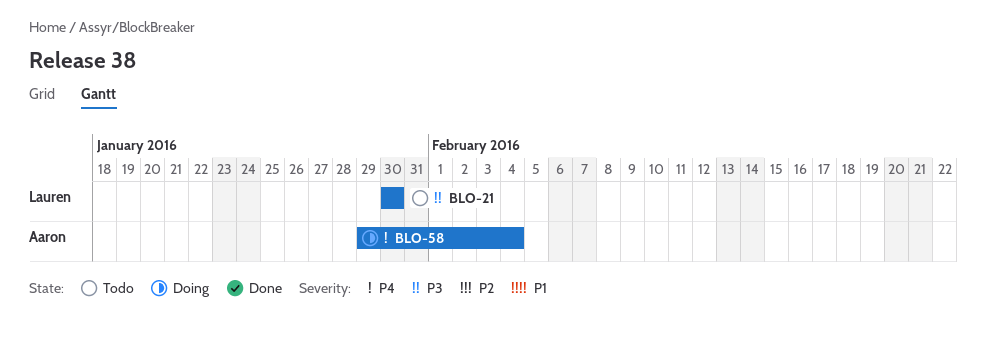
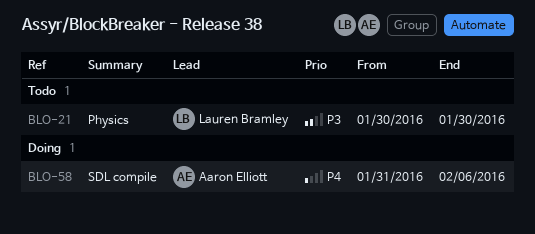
BLO-58, start: Jan 29 -> Jan 31
BLO-58, due: Feb 4 -> Feb 6

